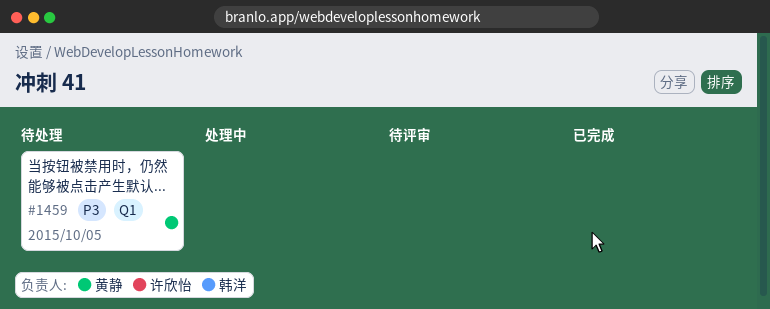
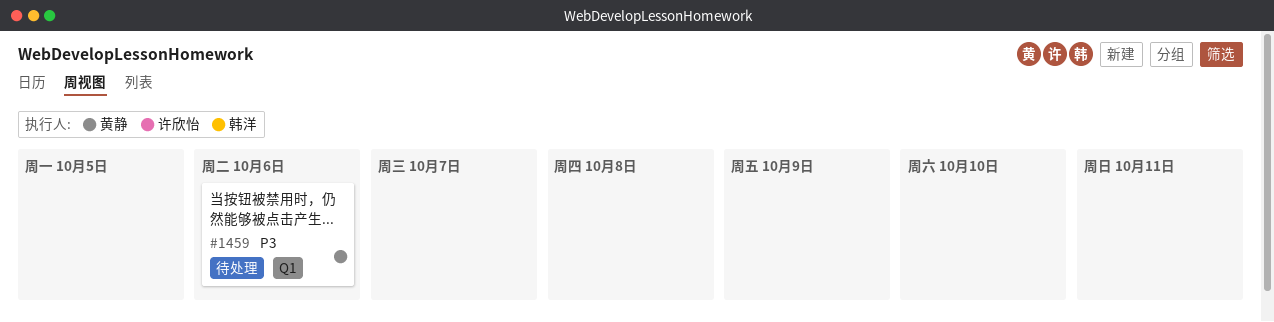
#1459, due: Oct 5 -> Oct 6

